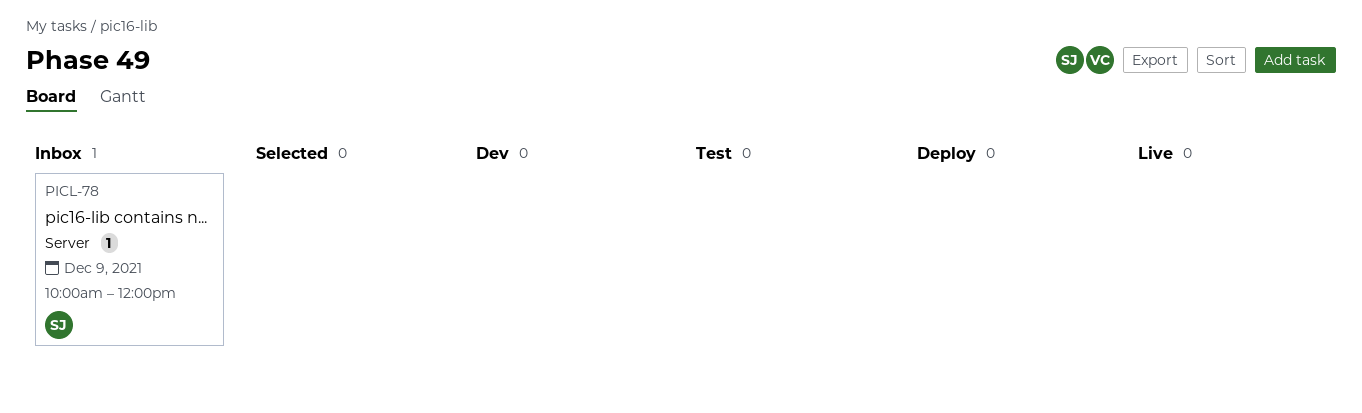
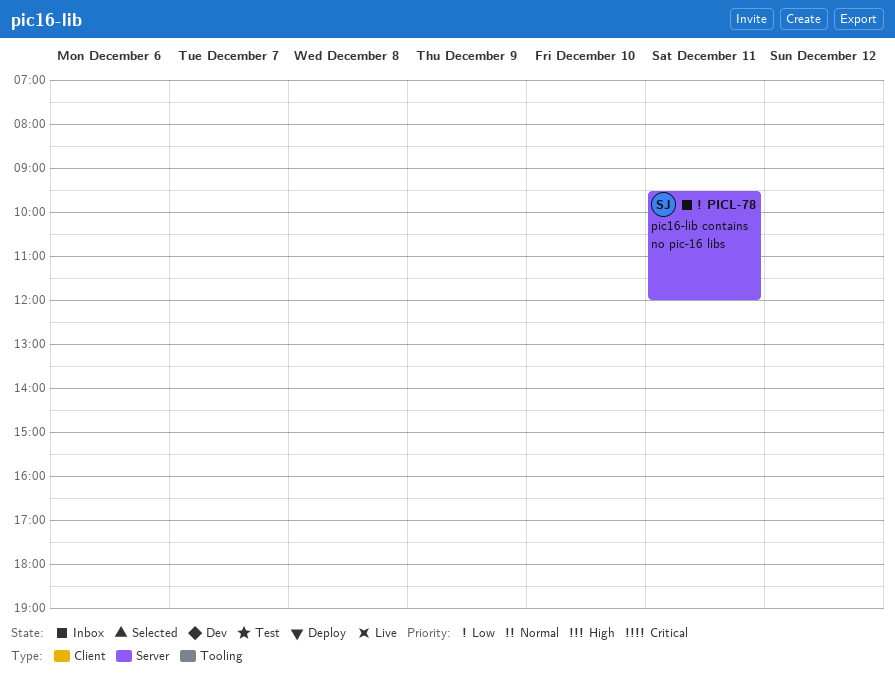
PICL-78, day: Dec 9 -> Dec 11
PICL-78, begins: 10:00 -> 09:30

